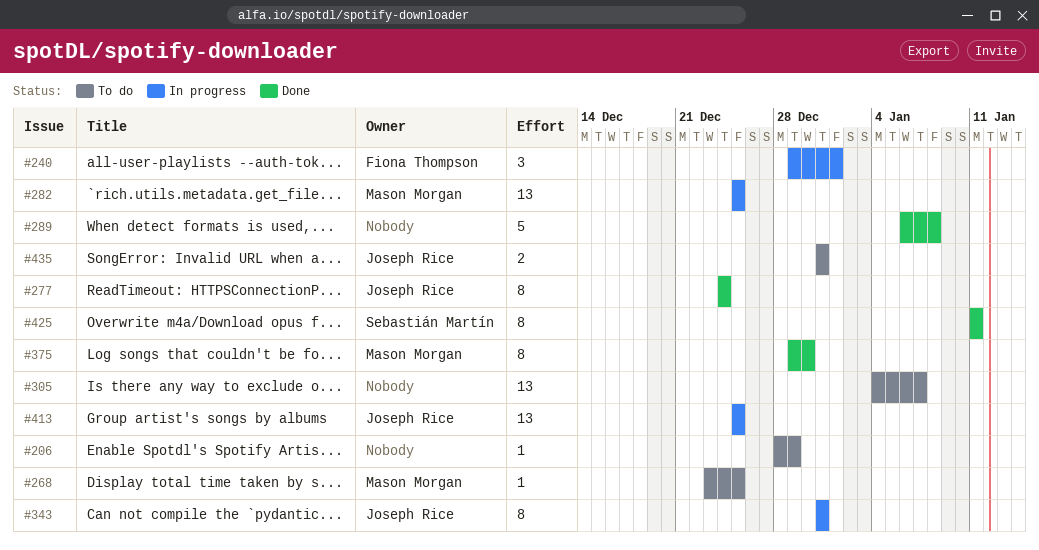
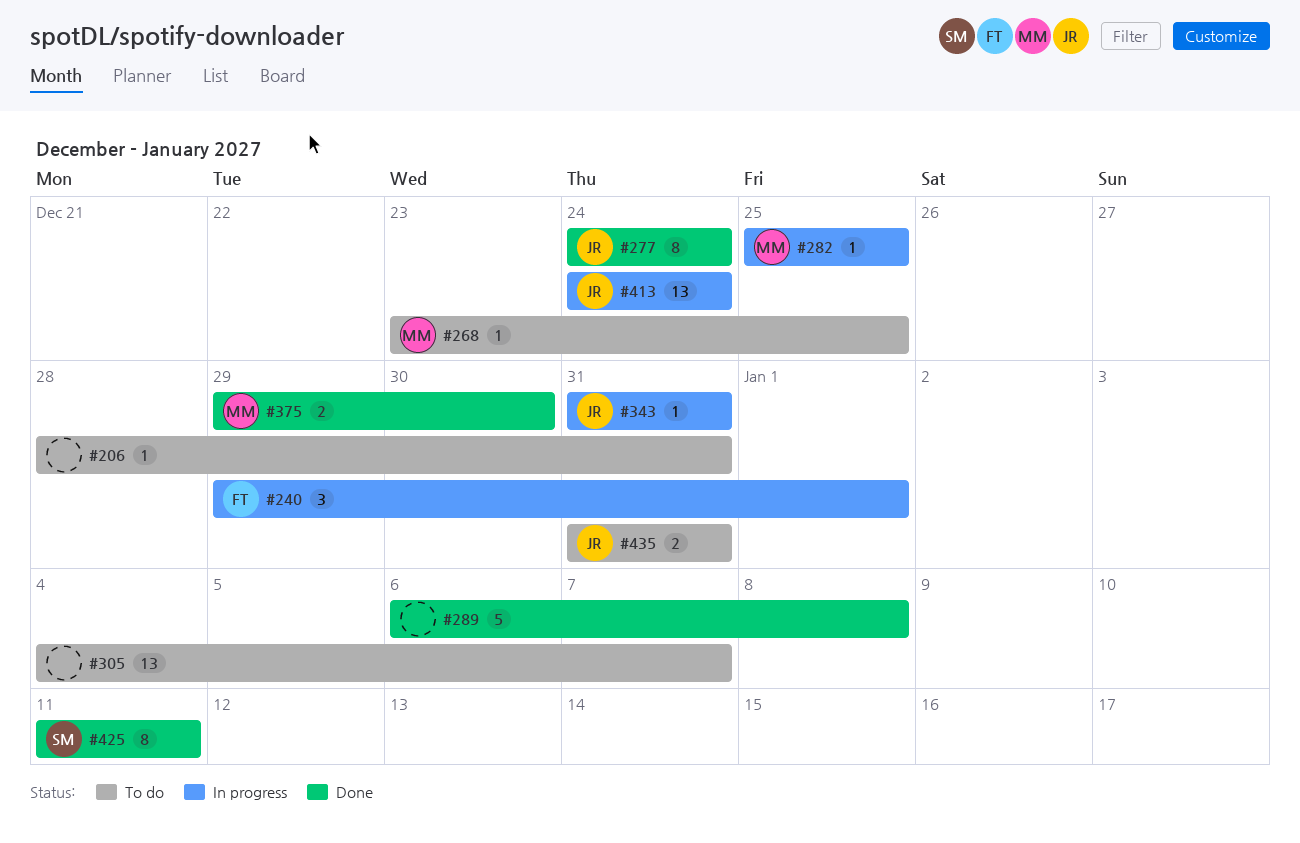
#206, due: Dec 29 -> Dec 31
#282, estimate: 13 -> 1
#343, estimate: 8 -> 1
#375, estimate: 8 -> 2
#413, start: Dec 25 -> Dec 24
#413, due: Dec 25 -> Dec 24

